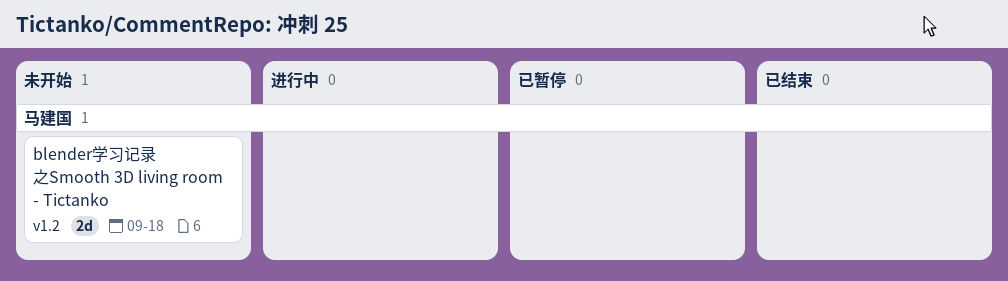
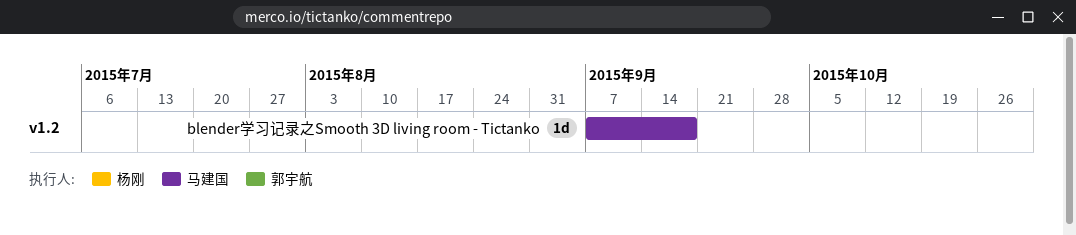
blender学习记录之Smooth 3D living room - Tictanko, estimate: 2d -> 1d

